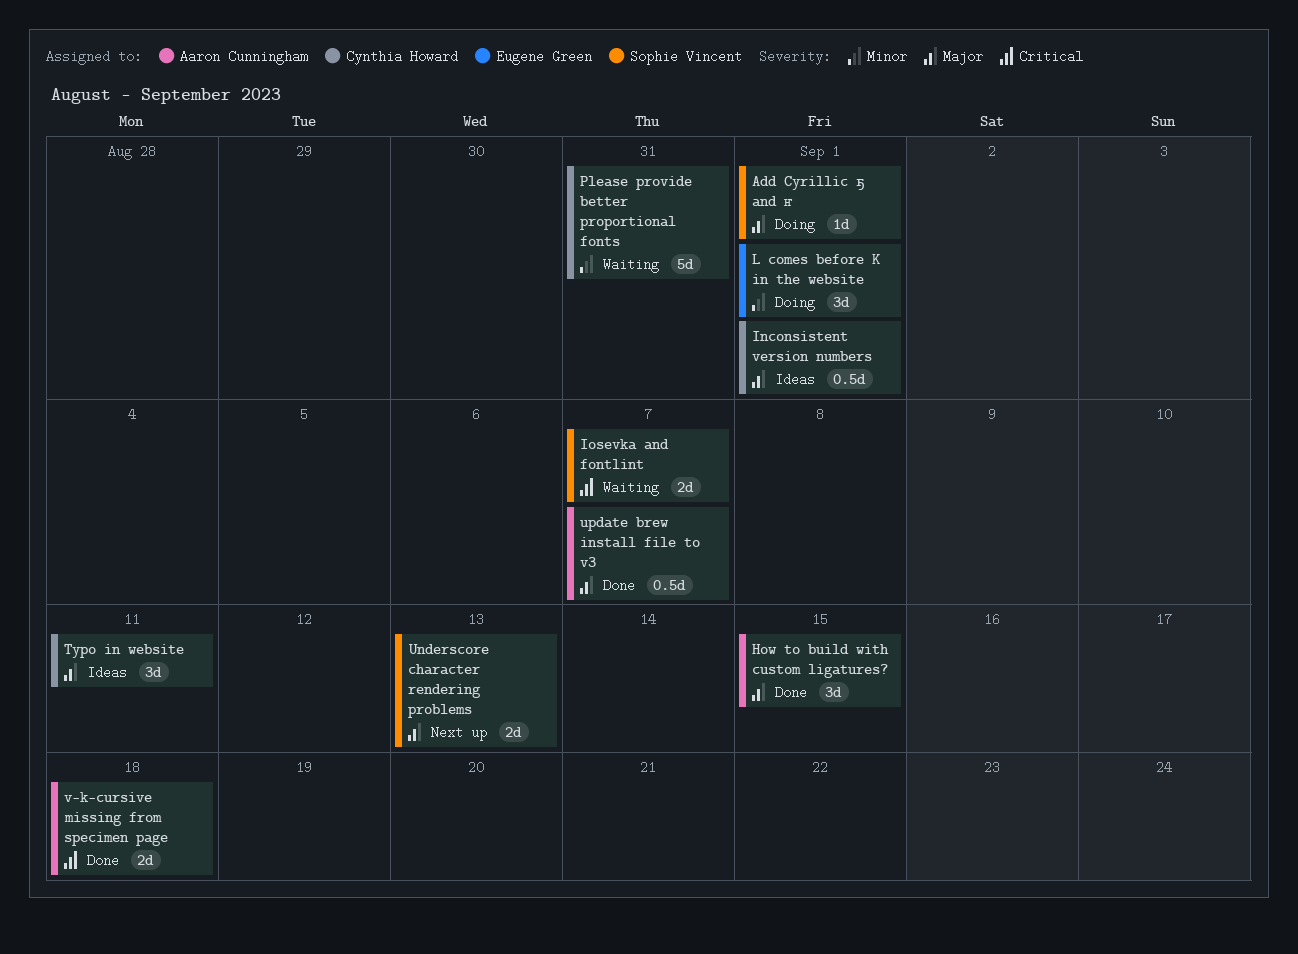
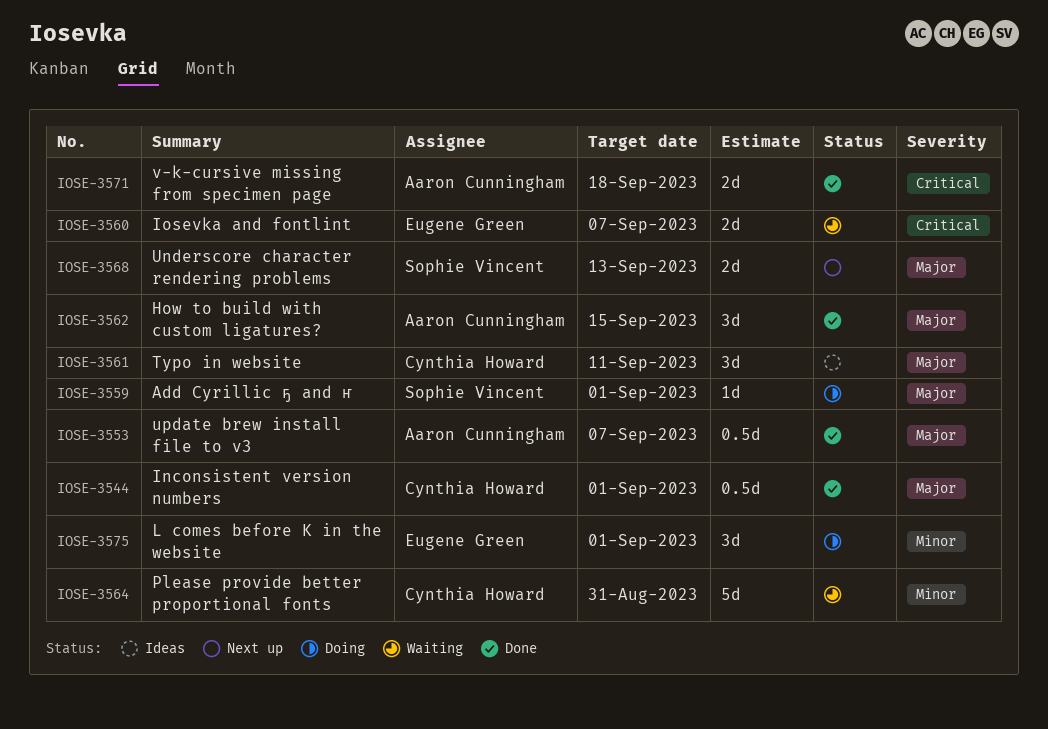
Inconsistent version numbers, status: Ideas -> Done
Iosevka and fontlint, owner: Sophie Vincent -> Eugene Green

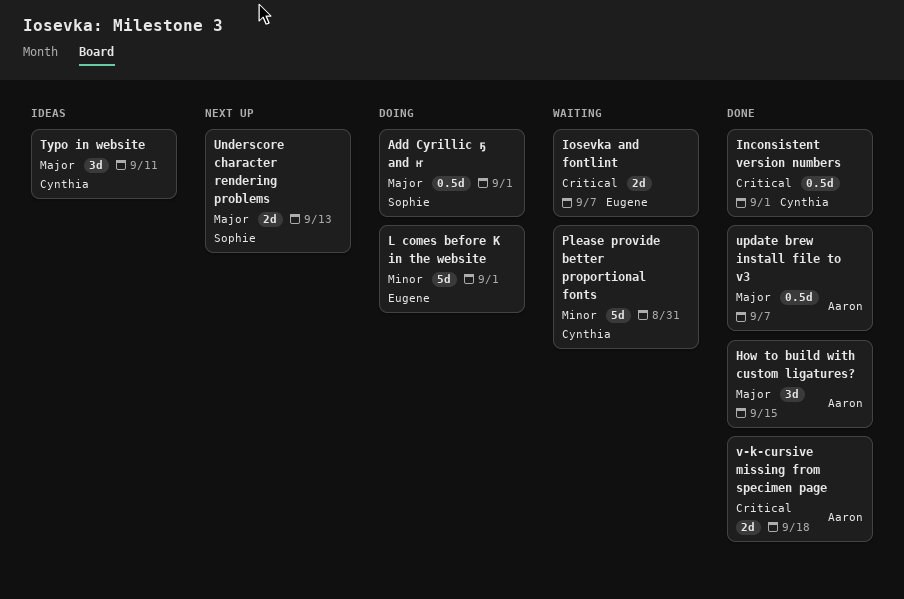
Add Cyrillic ҕ and ҥ, estimate: 1d -> 0.5d
Inconsistent version numbers, priority: Major -> Critical
L comes before K in the website, estimate: 3d -> 5d

